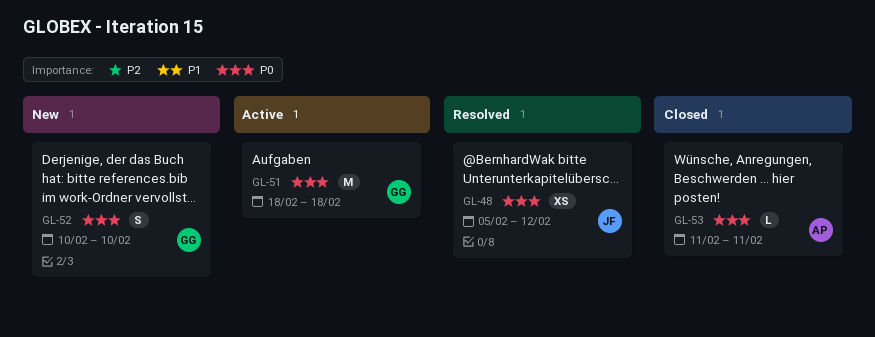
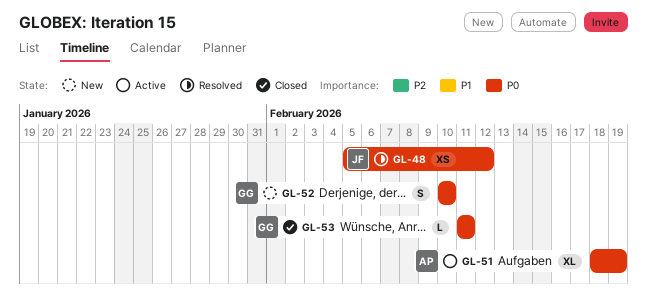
GL-51, owner: GG -> AP
GL-51, estimate: M -> XL
GL-51, due: Feb 18 -> Feb 19
GL-53, owner: AP -> GG

